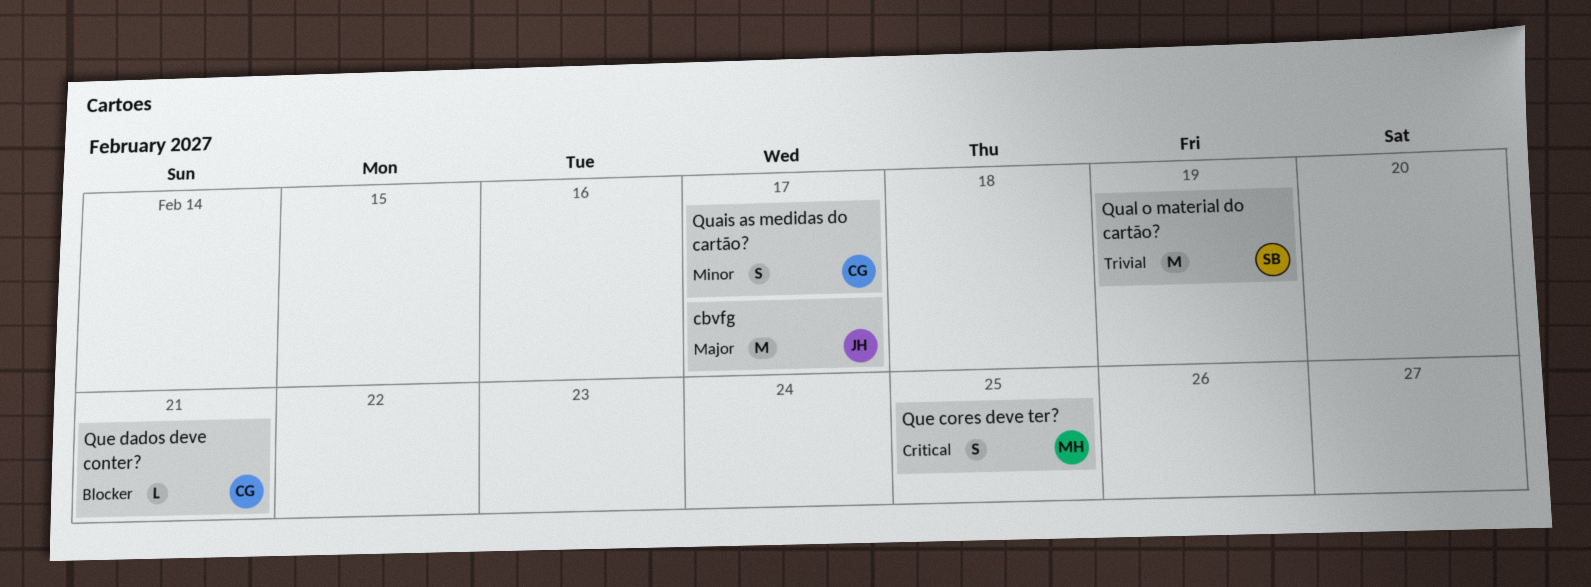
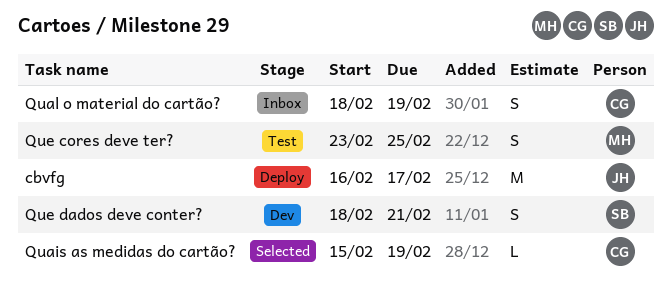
Quais as medidas do cartão?, estimate: S -> L
Quais as medidas do cartão?, due: Feb 17 -> Feb 19
Qual o material do cartão?, owner: SB -> CG
Qual o material do cartão?, estimate: M -> S
Que dados deve conter?, owner: CG -> SB
Que dados deve conter?, estimate: L -> S

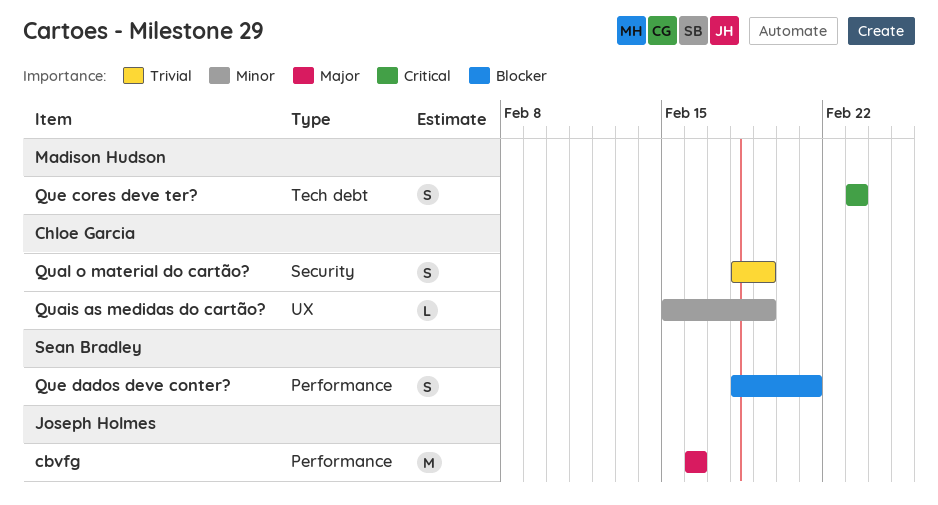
cbvfg, due: Feb 17 -> Feb 16
Que cores deve ter?, due: Feb 25 -> Feb 23

